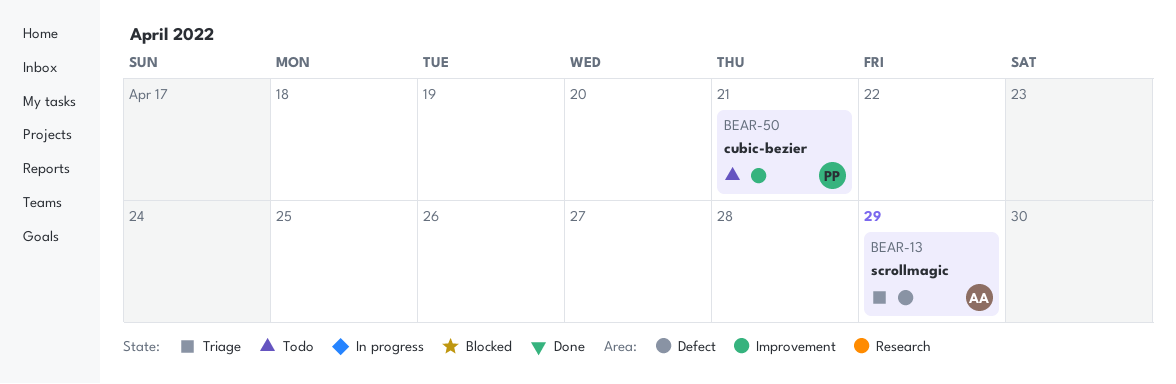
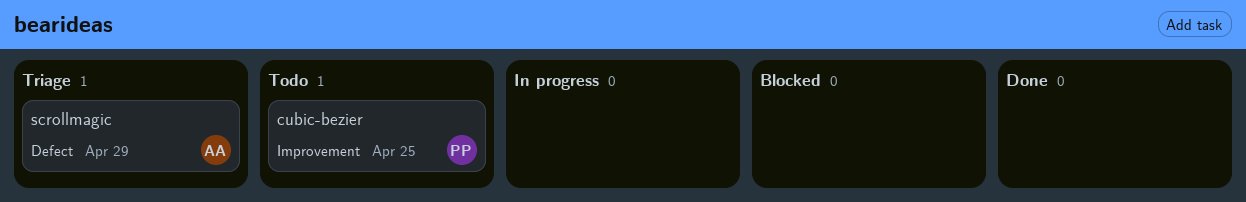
cubic-bezier, due: Apr 21 -> Apr 25

